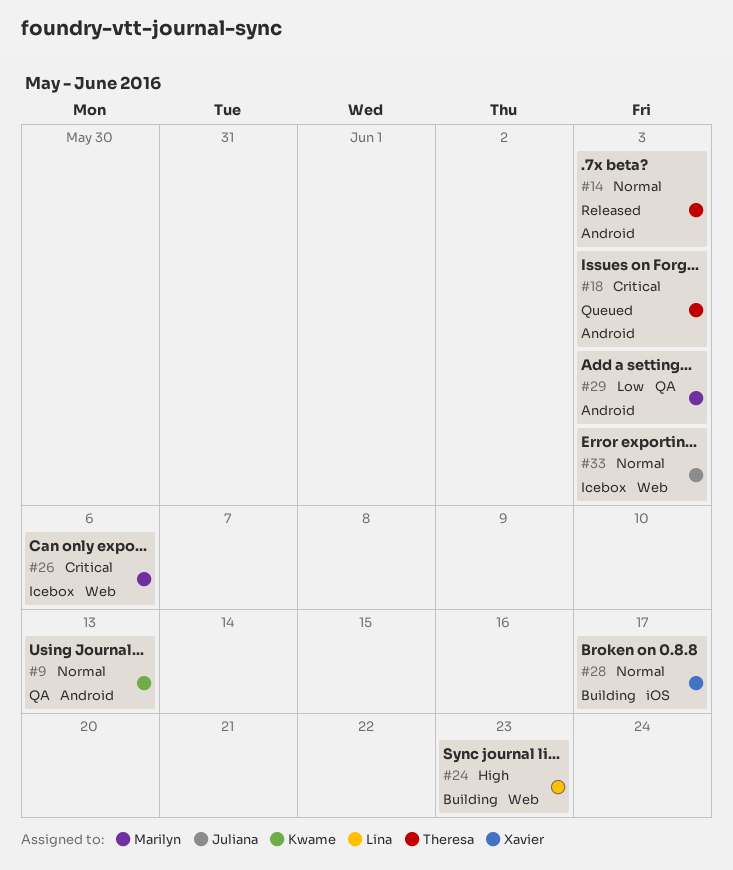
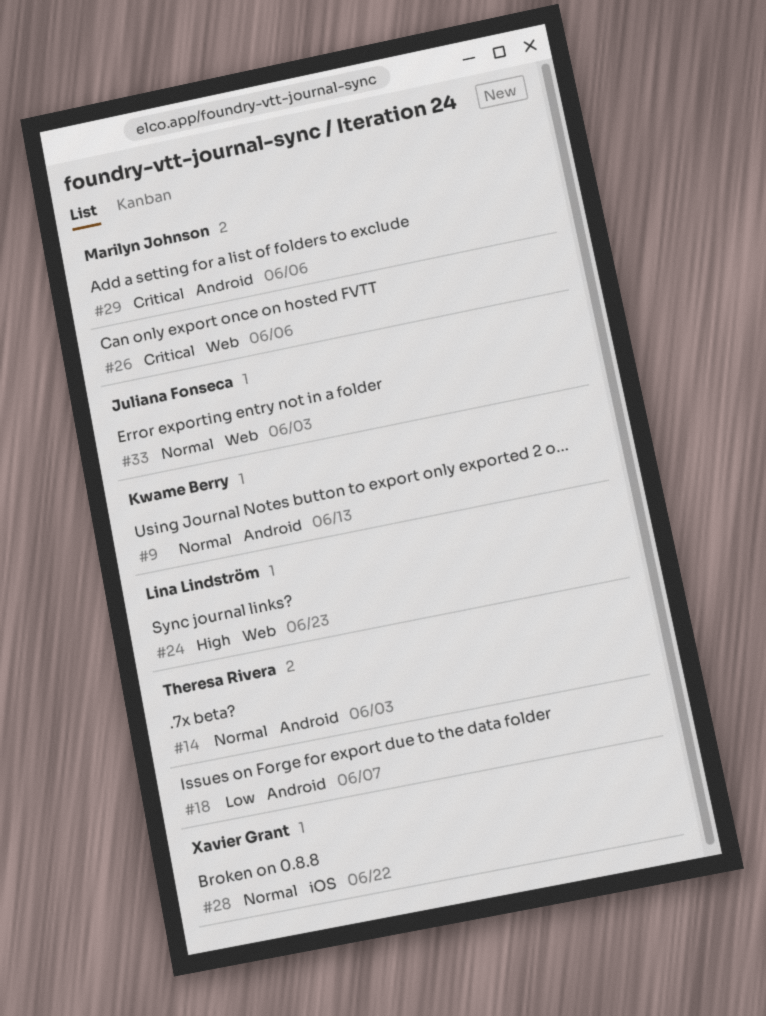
#18, priority: Critical -> Low
#18, due: Jun 3 -> Jun 7
#28, due: Jun 17 -> Jun 22
#29, priority: Low -> Critical
#29, due: Jun 3 -> Jun 6

